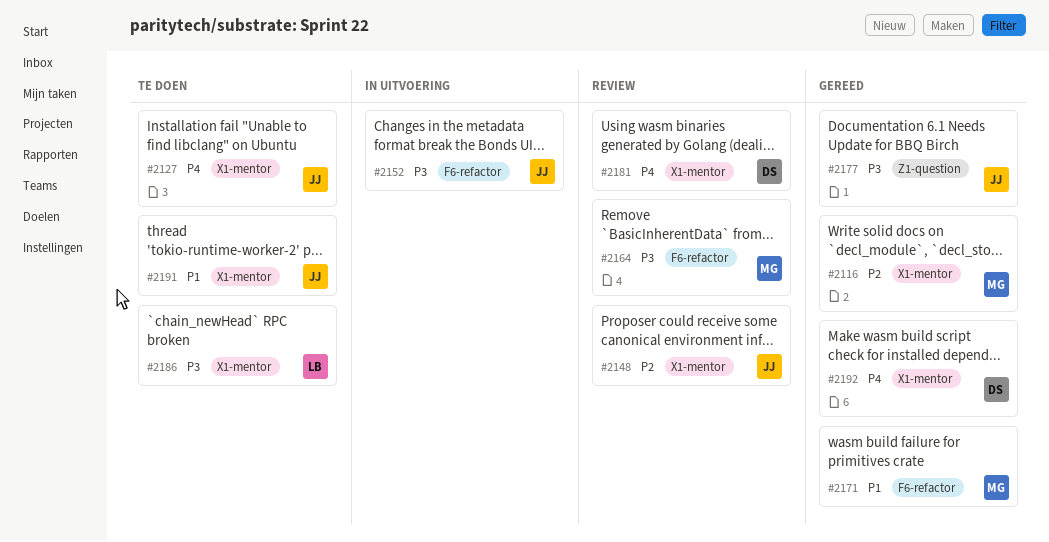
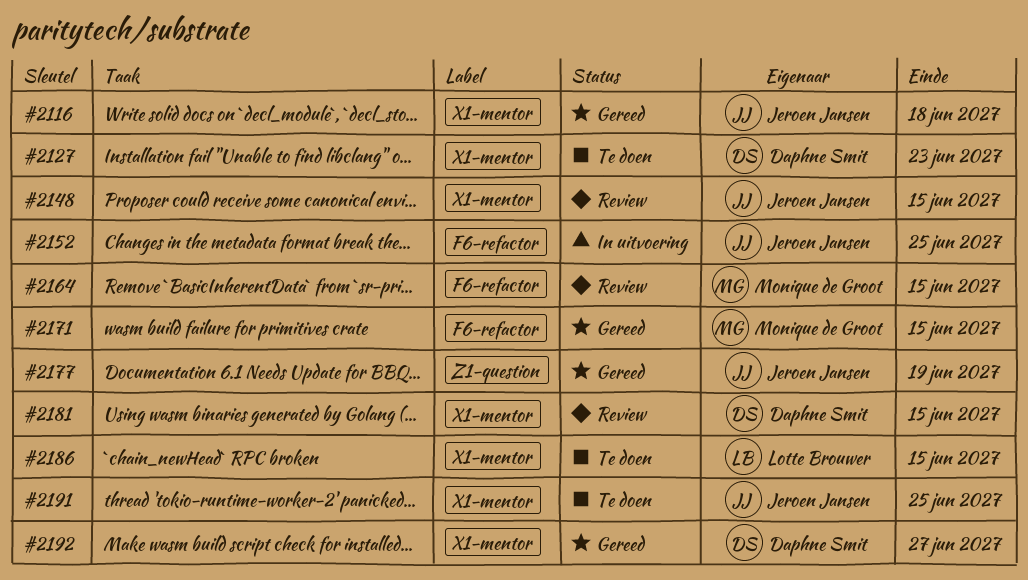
#2116, owner: Monique de Groot -> Jeroen Jansen
#2127, owner: Jeroen Jansen -> Daphne Smit

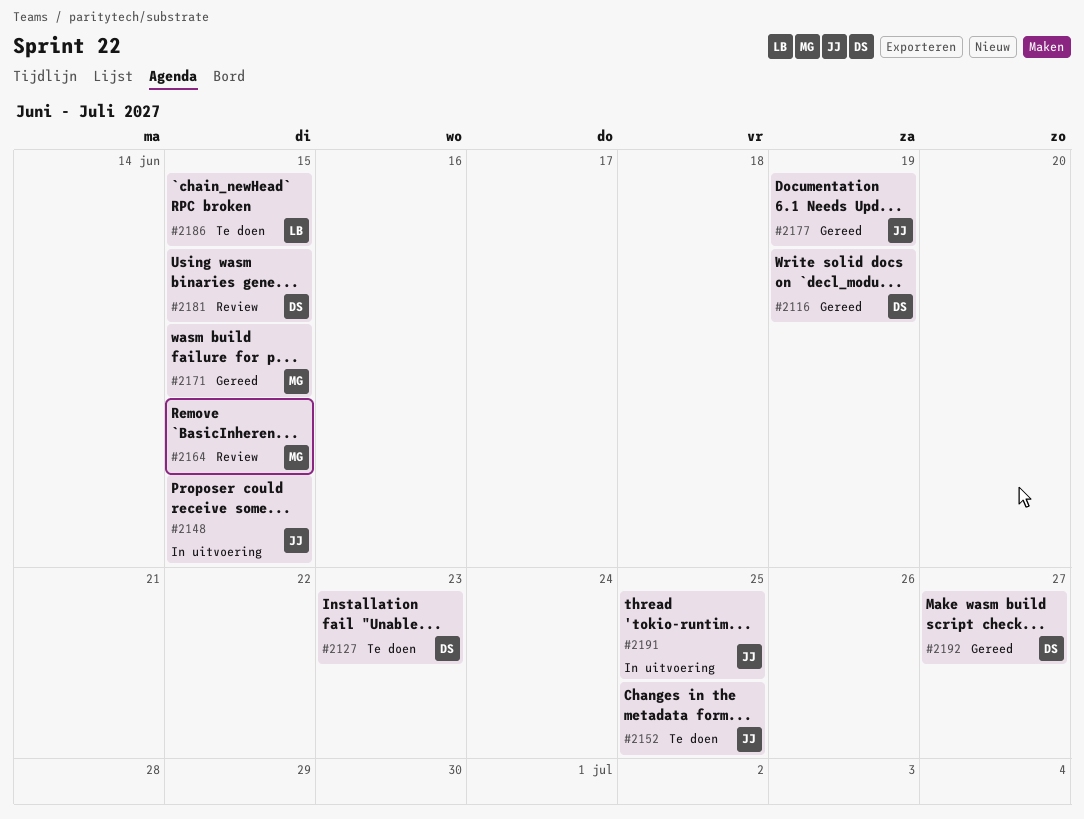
#2116, owner: Jeroen Jansen -> Daphne Smit
#2116, due: Jun 18 -> Jun 19
#2148, status: Review -> In uitvoering
#2152, status: In uitvoering -> Te doen
#2191, status: Te doen -> In uitvoering

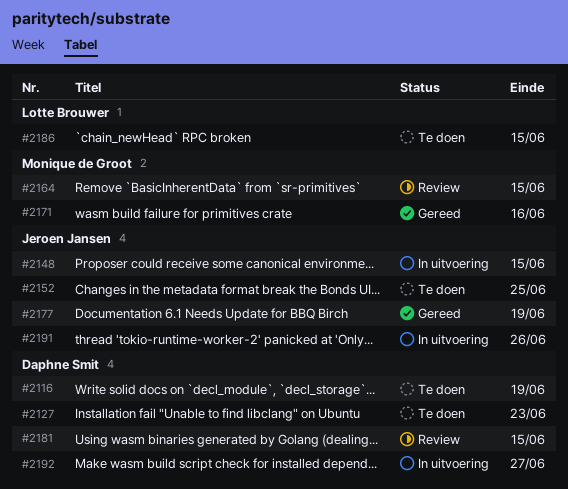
#2116, status: Gereed -> Te doen
#2171, due: Jun 15 -> Jun 16
#2191, due: Jun 25 -> Jun 26
#2192, status: Gereed -> In uitvoering

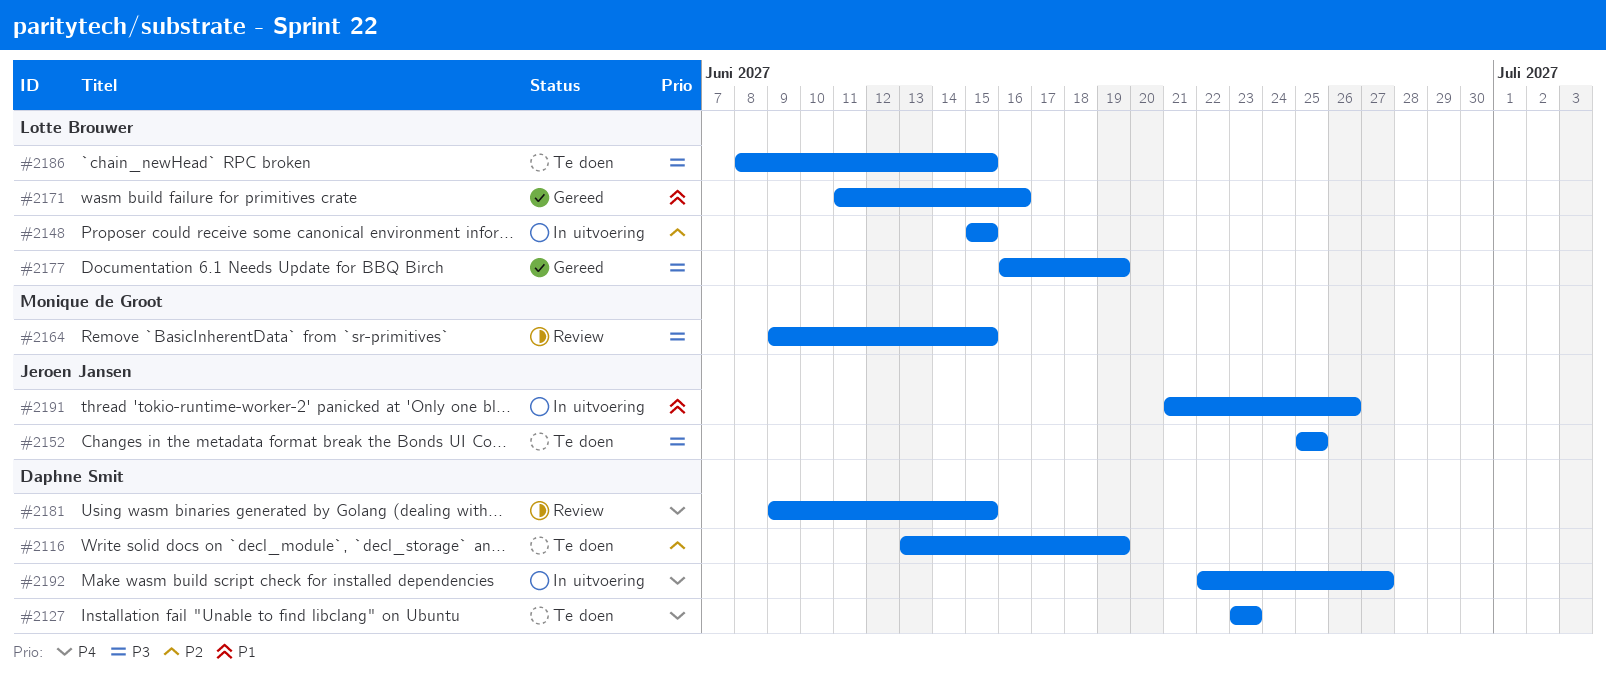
#2148, owner: Jeroen Jansen -> Lotte Brouwer
#2171, owner: Monique de Groot -> Lotte Brouwer
#2177, owner: Jeroen Jansen -> Lotte Brouwer

